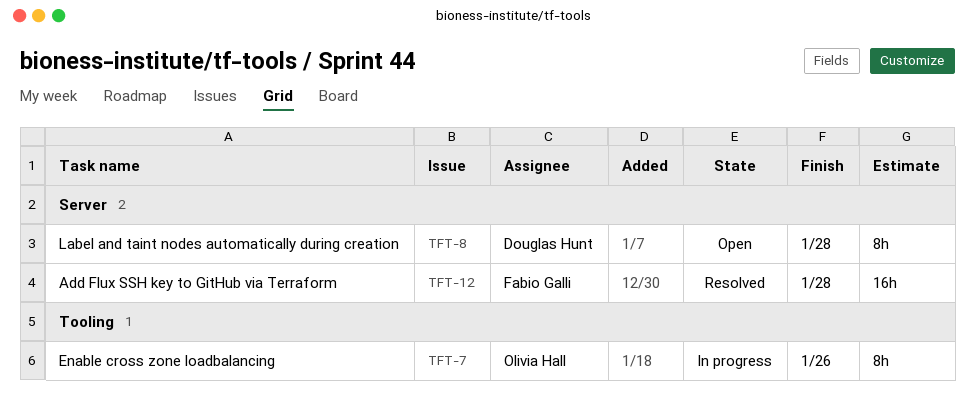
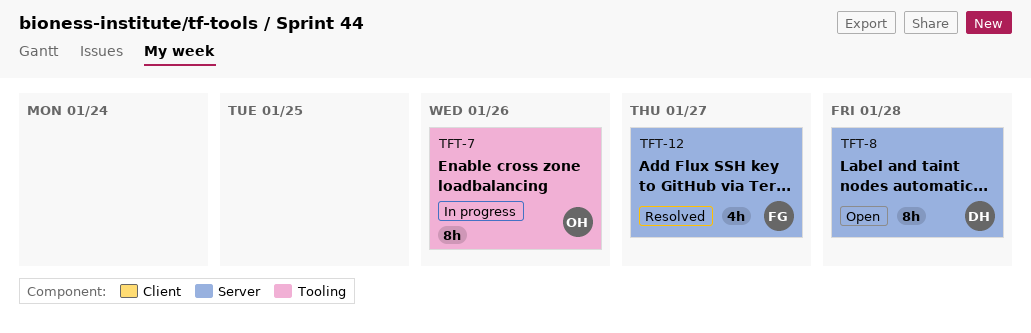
TFT-12, estimate: 16h -> 4h
TFT-12, due: Jan 28 -> Jan 27

